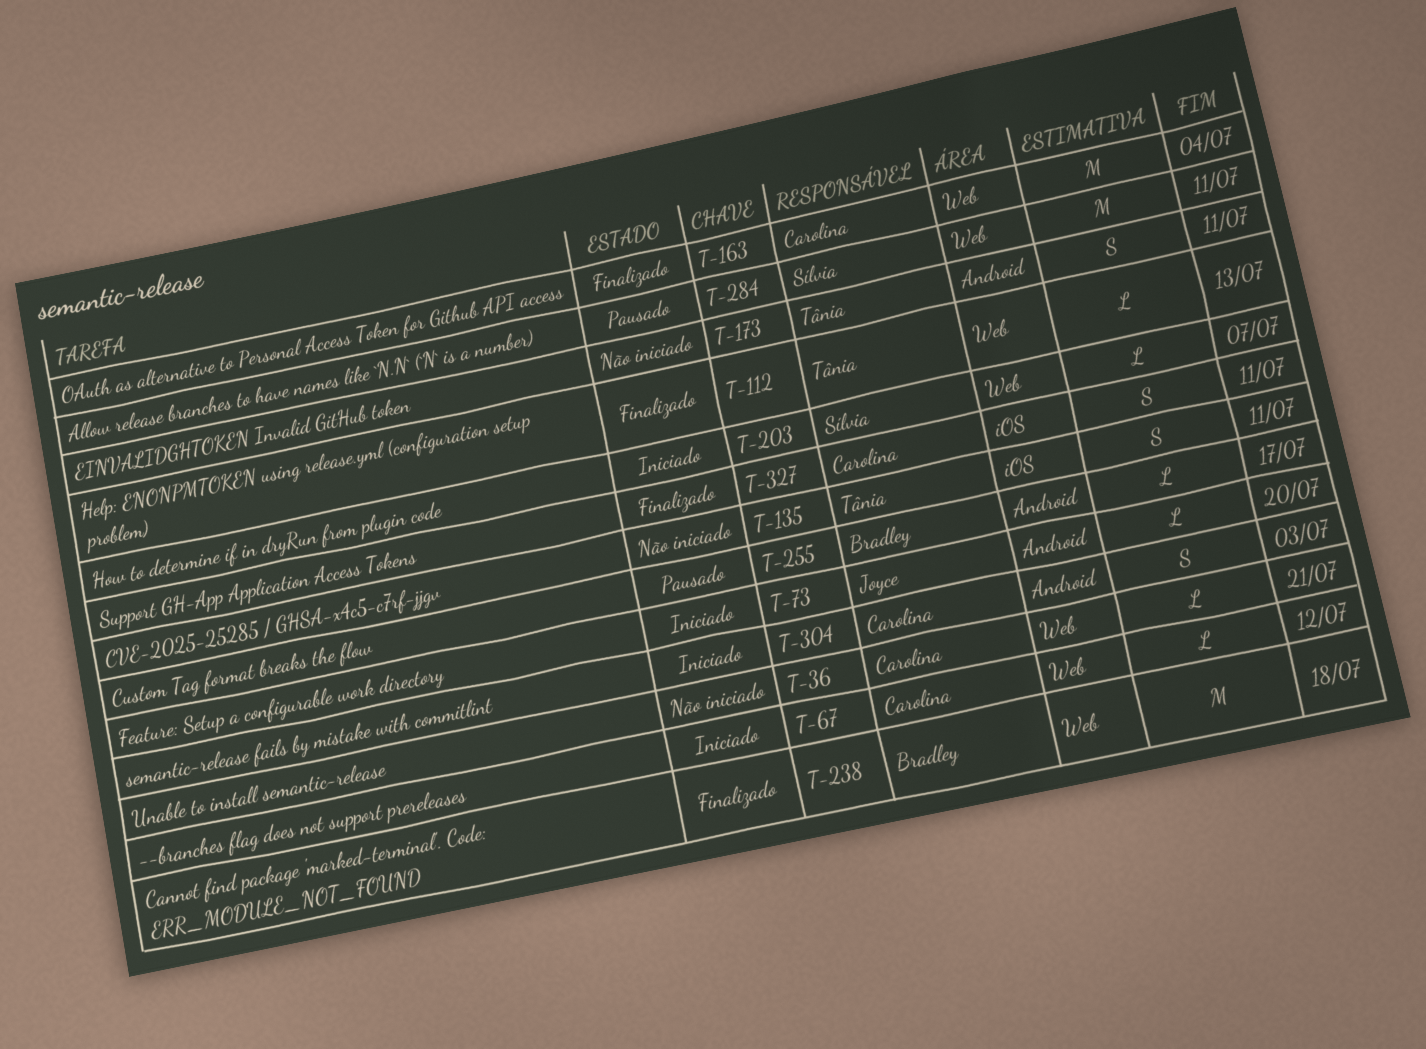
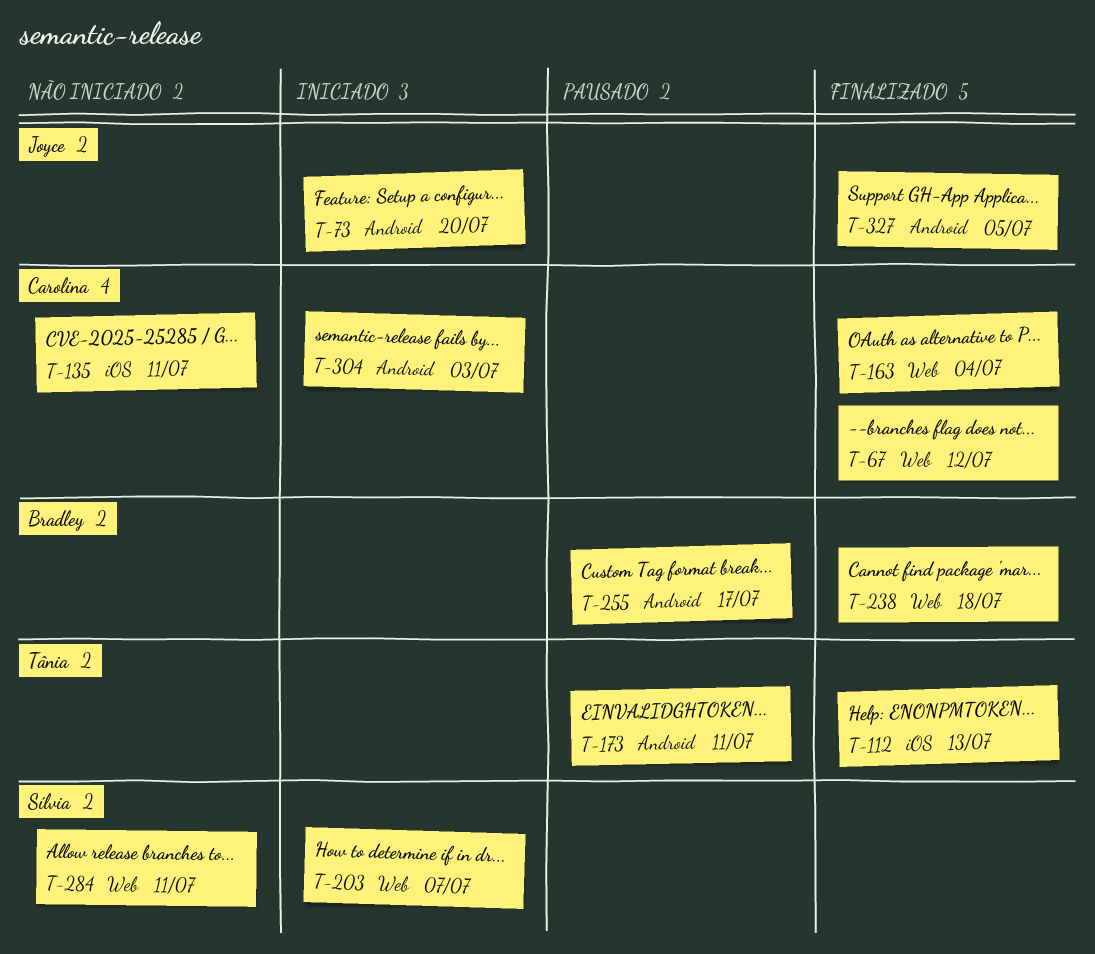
T-36: present -> none
T-67, status: Iniciado -> Finalizado
T-112, label: Web -> iOS
T-135, owner: Tânia -> Carolina
T-173, status: Não iniciado -> Pausado
T-284, status: Pausado -> Não iniciado
T-327, owner: Carolina -> Joyce
T-327, label: iOS -> Android
T-327, due: Jul 11 -> Jul 5

